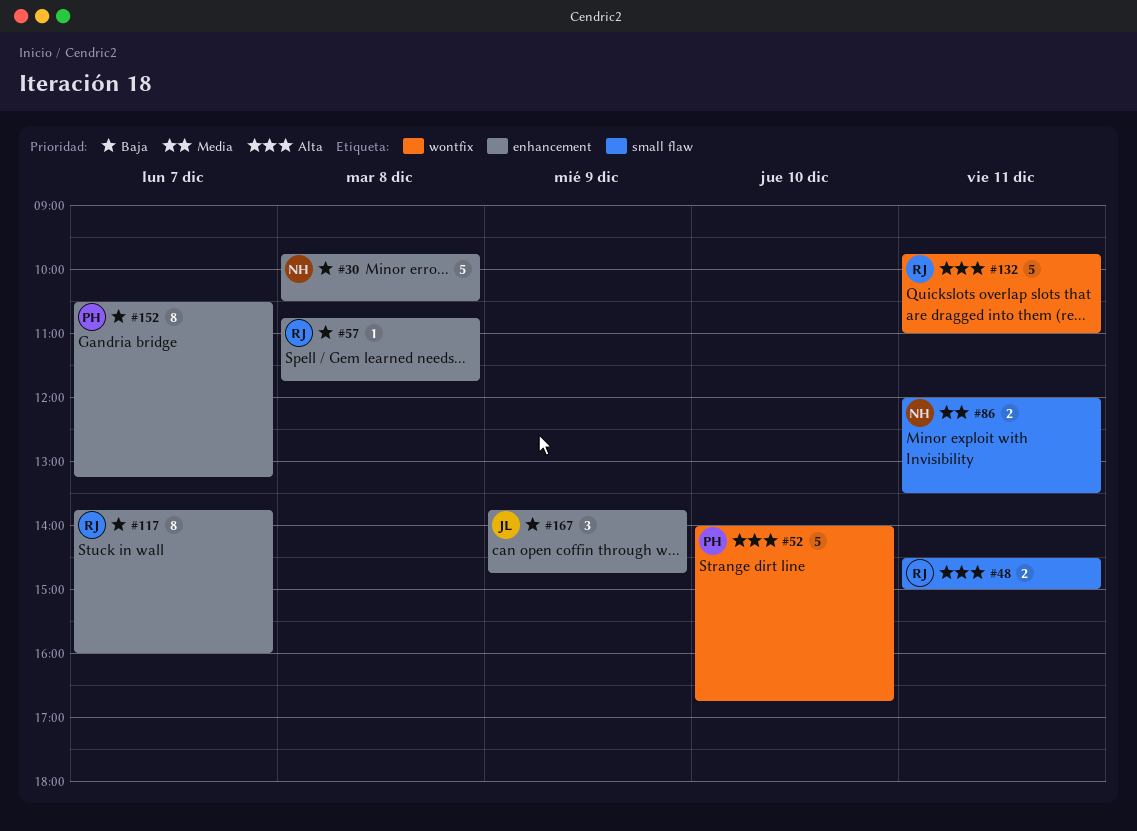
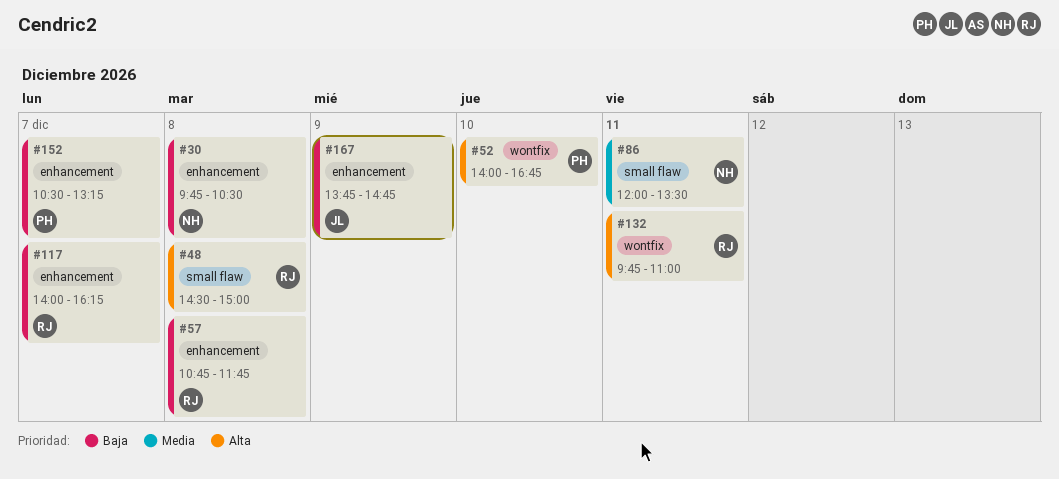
#48, day: Dec 11 -> Dec 8
#117, begins: 13:45 -> 14:00
#117, ends: 16:00 -> 16:15

